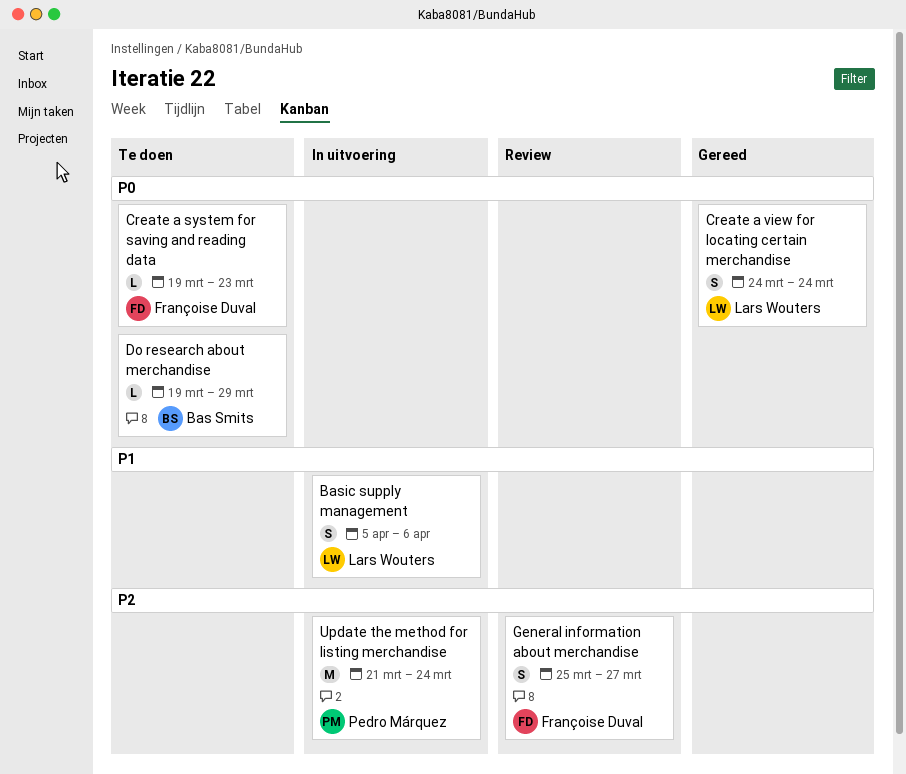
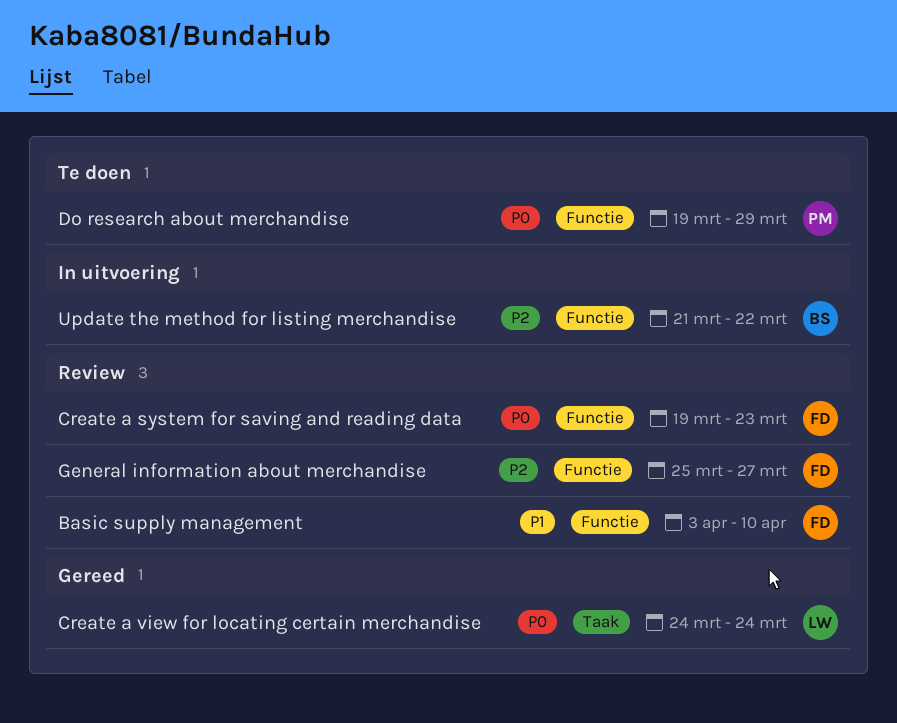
Basic supply management, status: In uitvoering -> Review
Basic supply management, owner: Lars Wouters -> Françoise Duval
Basic supply management, start: Apr 5 -> Apr 3
Basic supply management, due: Apr 6 -> Apr 10
Create a system for saving and reading data, status: Te doen -> Review
Do research about merchandise, owner: Bas Smits -> Pedro Márquez
Update the method for listing merchandise, owner: Pedro Márquez -> Bas Smits
Update the method for listing merchandise, due: Mar 24 -> Mar 22

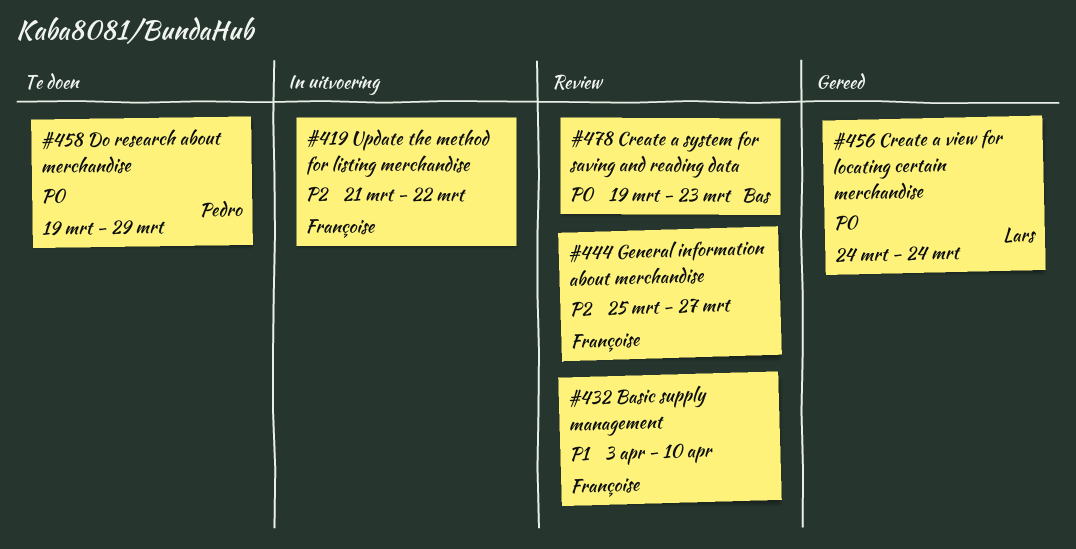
Create a system for saving and reading data, owner: Françoise -> Bas
Update the method for listing merchandise, owner: Bas -> Françoise

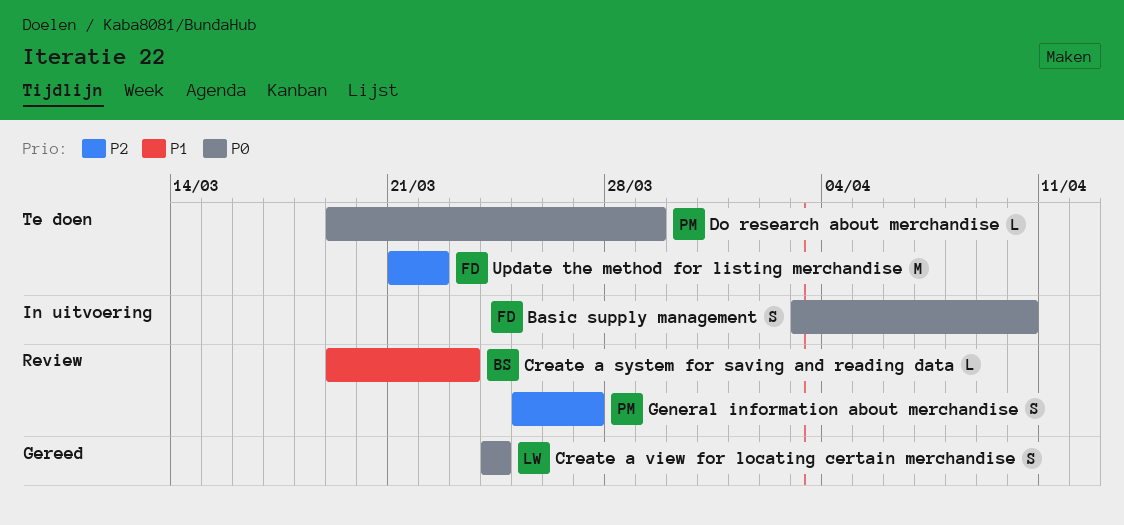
Basic supply management, status: Review -> In uitvoering
Basic supply management, priority: P1 -> P0
Create a system for saving and reading data, priority: P0 -> P1
General information about merchandise, owner: Françoise -> Pedro
Update the method for listing merchandise, status: In uitvoering -> Te doen

